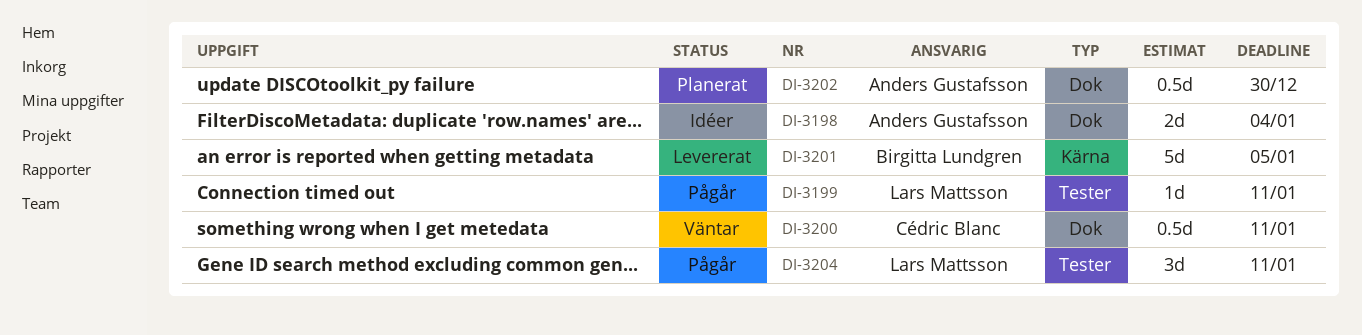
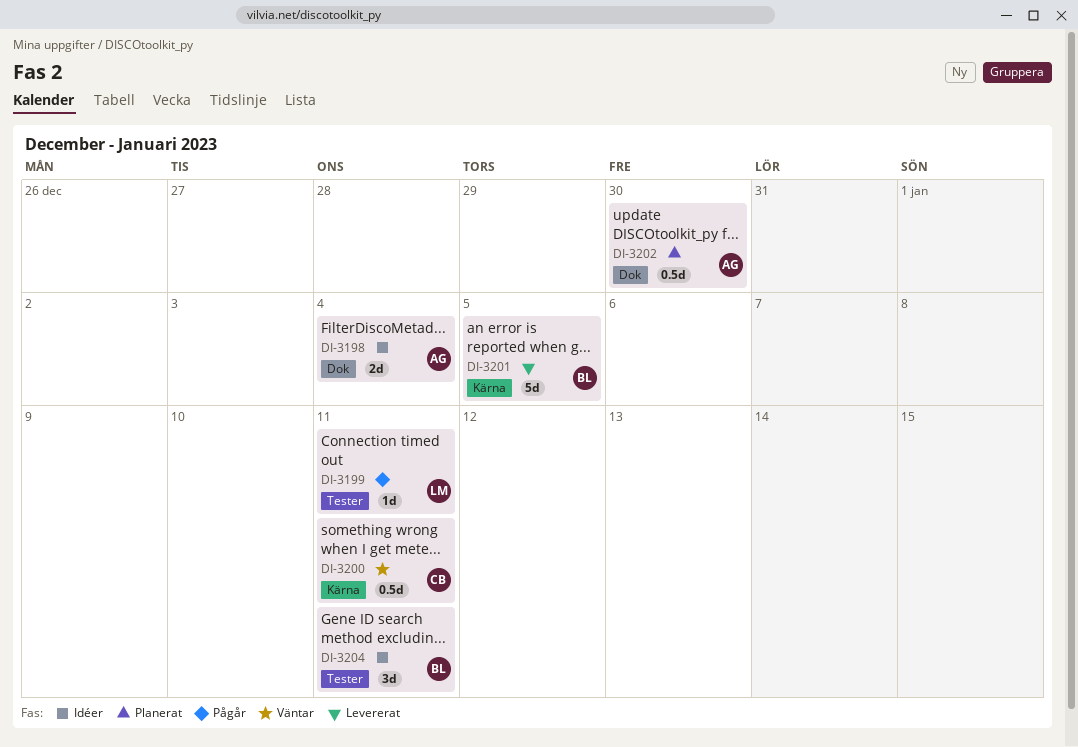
DI-3200, label: Dok -> Kärna
DI-3204, status: Pågår -> Idéer
DI-3204, owner: Lars Mattsson -> Birgitta Lundgren

